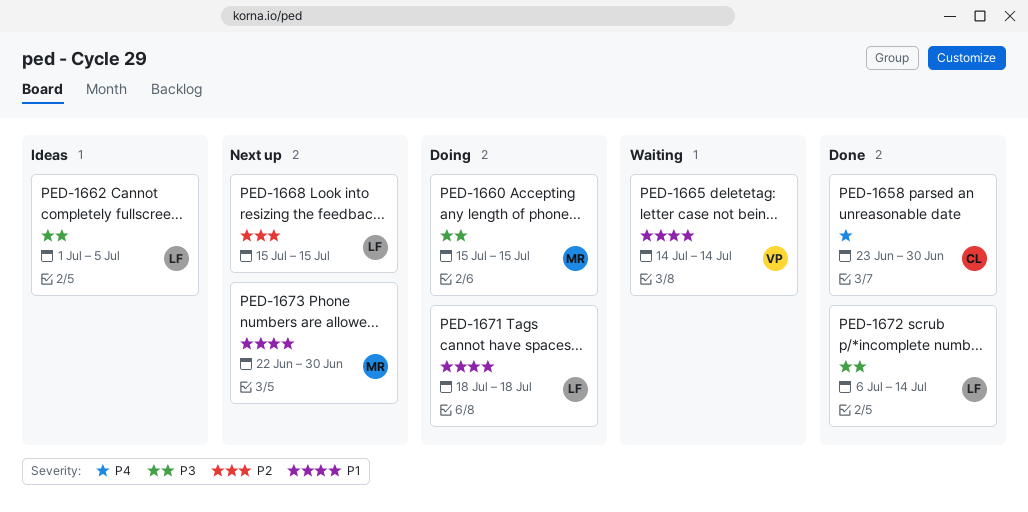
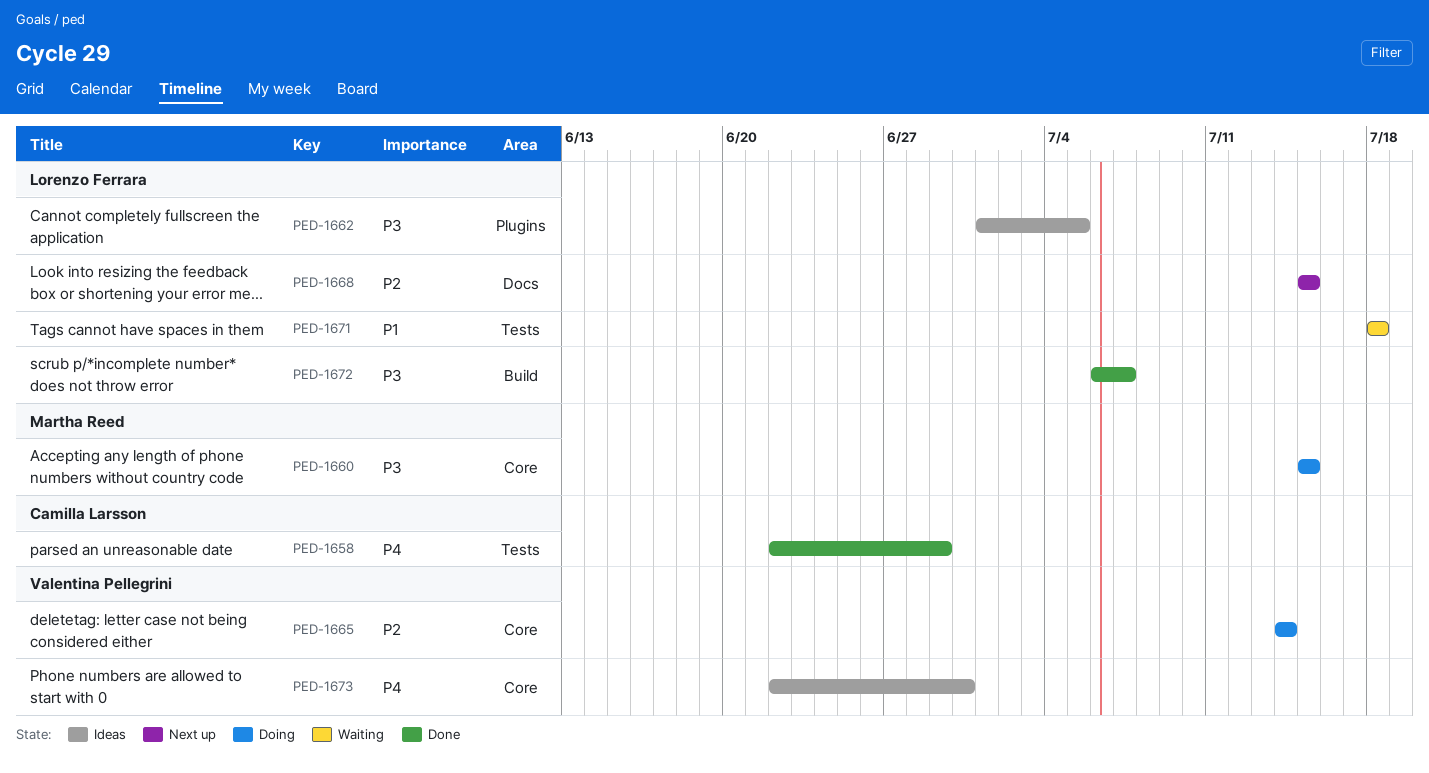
PED-1658, start: Jun 23 -> Jun 22
PED-1658, due: Jun 30 -> Jun 29
PED-1665, status: Waiting -> Doing
PED-1665, priority: P1 -> P2
PED-1671, status: Doing -> Waiting
PED-1672, due: Jul 14 -> Jul 7
PED-1673, status: Next up -> Ideas
PED-1673, owner: Martha Reed -> Valentina Pellegrini
PED-1673, priority: P1 -> P4

